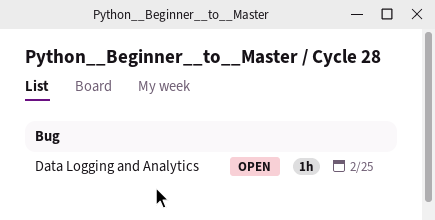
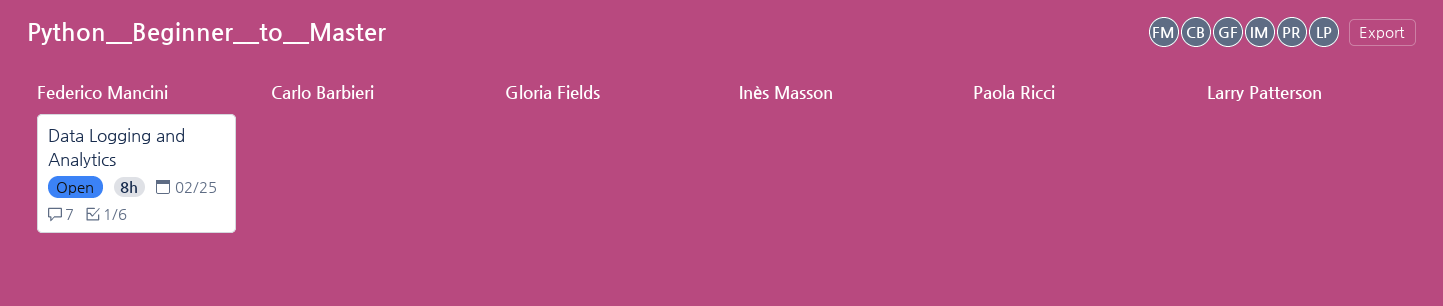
Data Logging and Analytics, estimate: 1h -> 8h

